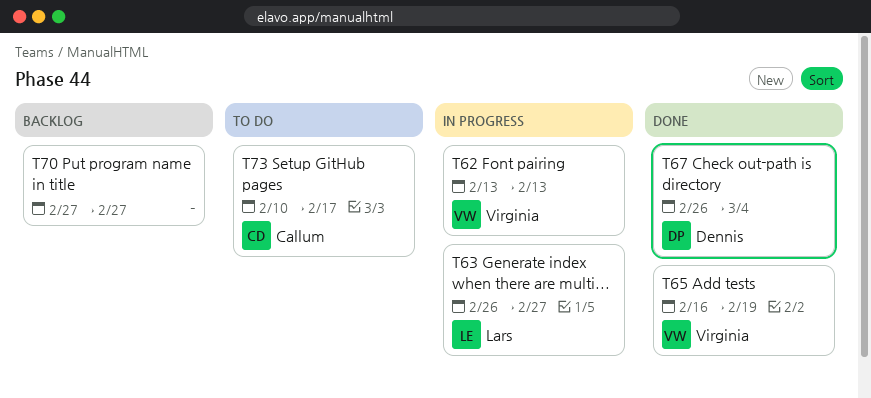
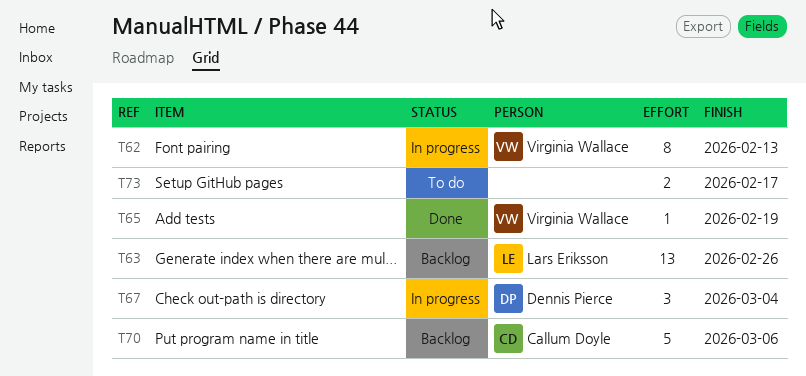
T63, status: In progress -> Backlog
T63, due: Feb 27 -> Feb 26
T67, status: Done -> In progress
T70, owner: none -> Callum Doyle
T70, due: Feb 27 -> Mar 6
T73, owner: Callum Doyle -> none

